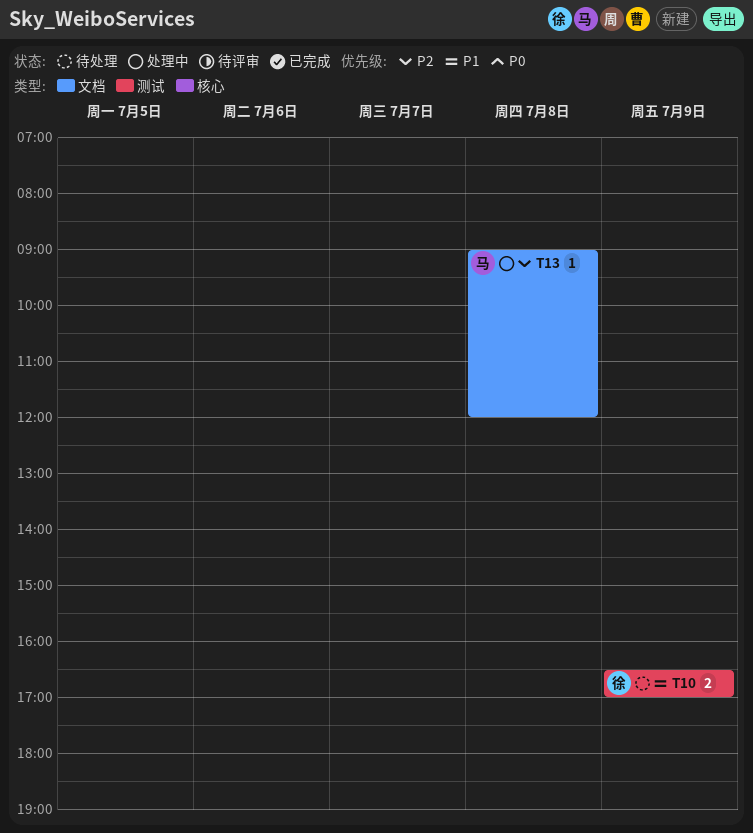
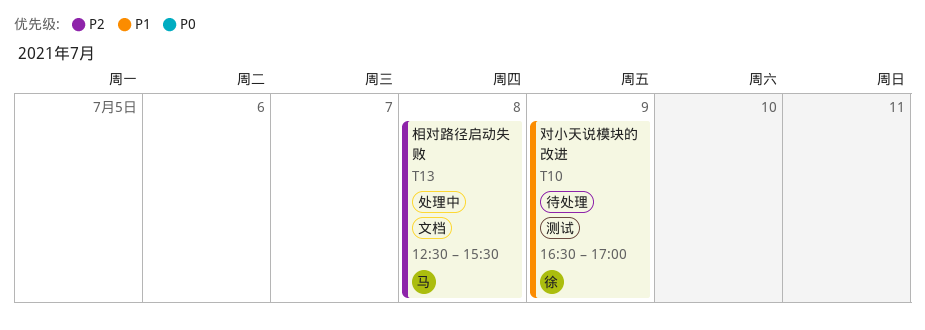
T13, begins: 09:00 -> 12:30
T13, ends: 12:00 -> 15:30

